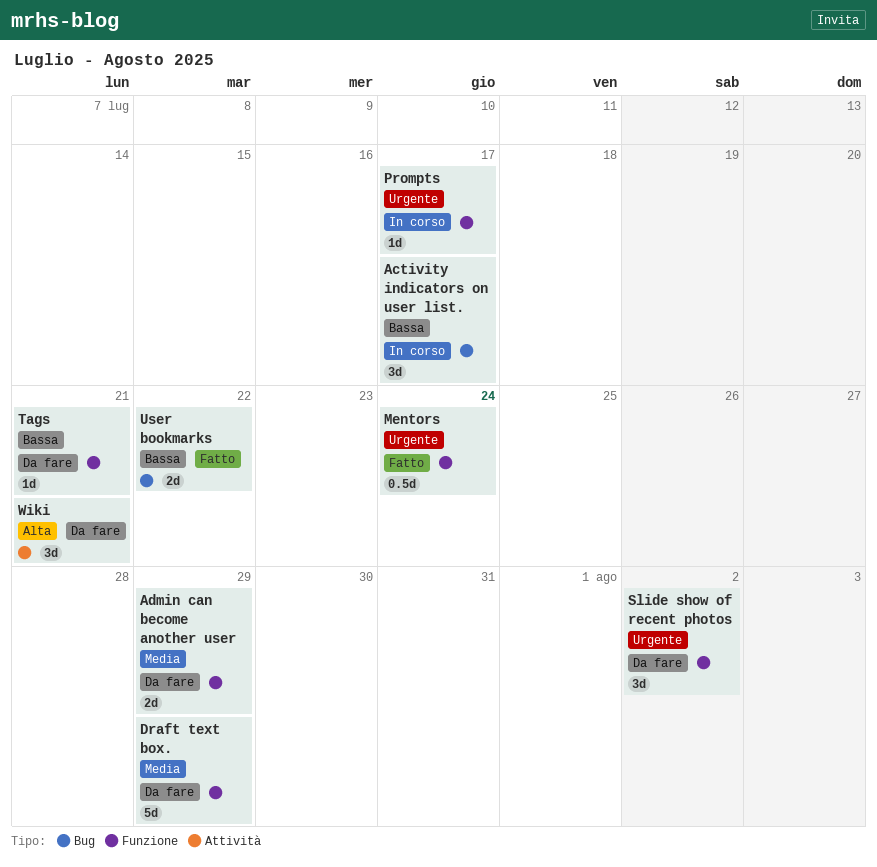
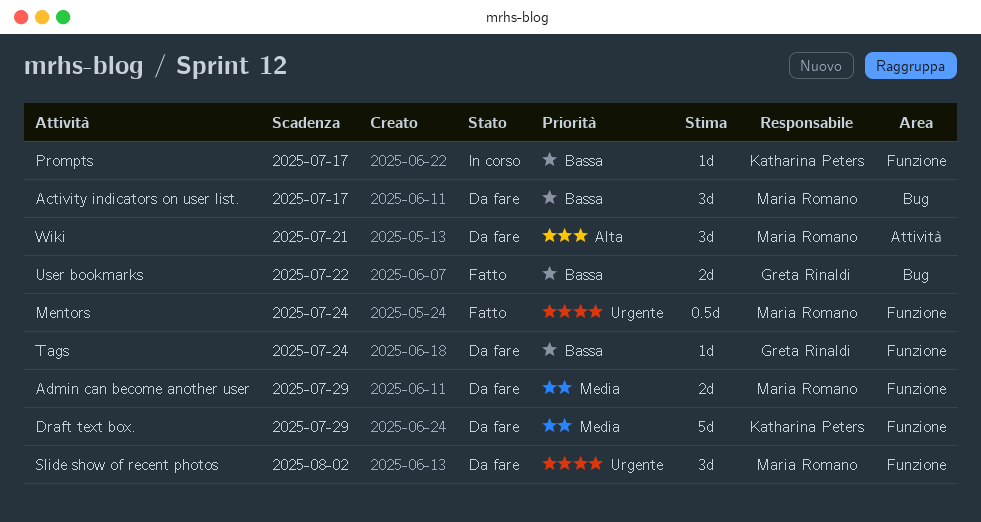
Activity indicators on user list., status: In corso -> Da fare
Prompts, priority: Urgente -> Bassa
Tags, due: Jul 21 -> Jul 24

